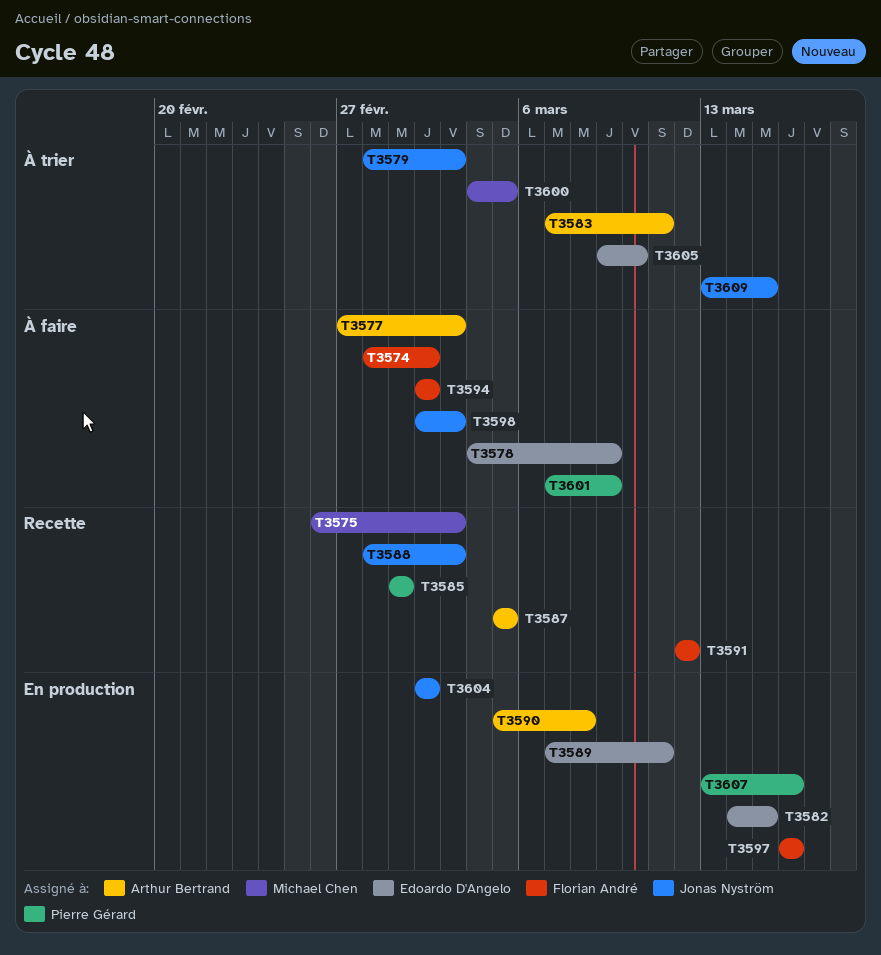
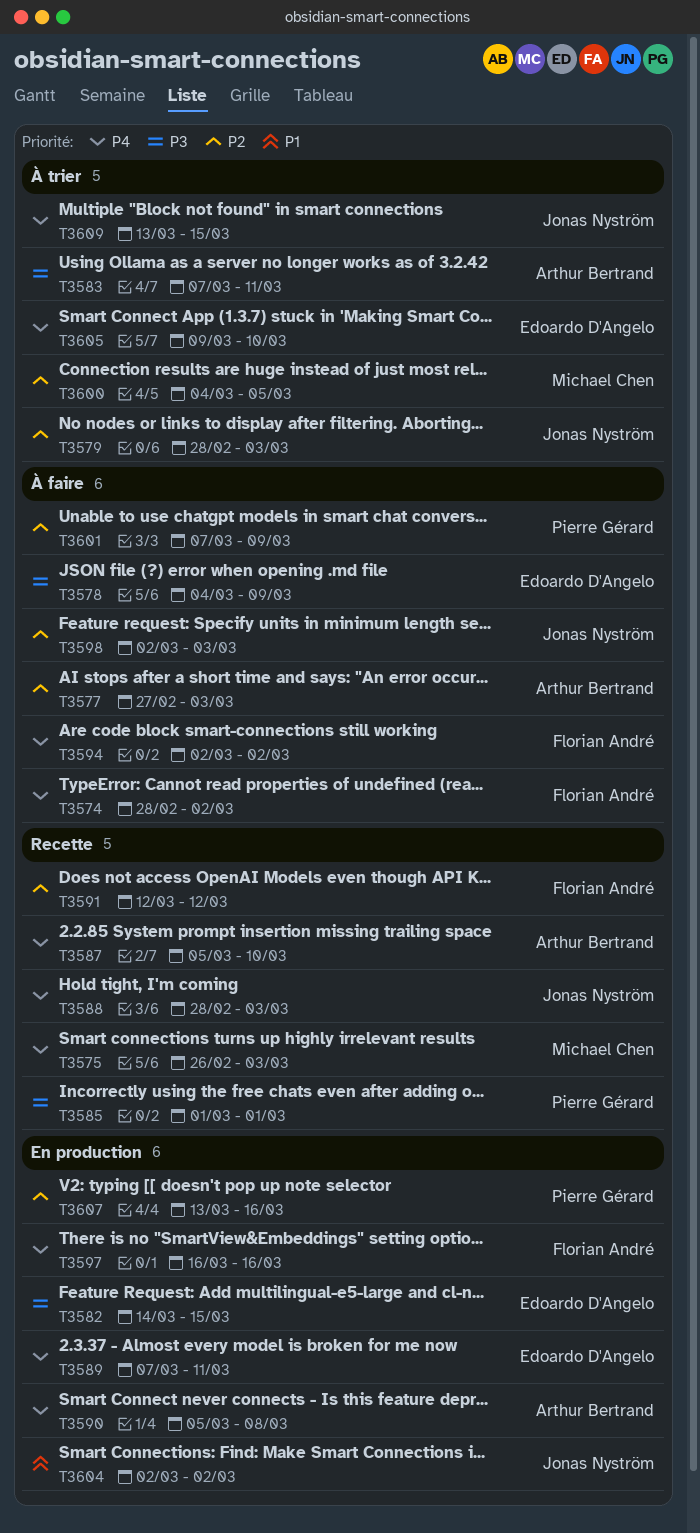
T3587, due: Mar 5 -> Mar 10

